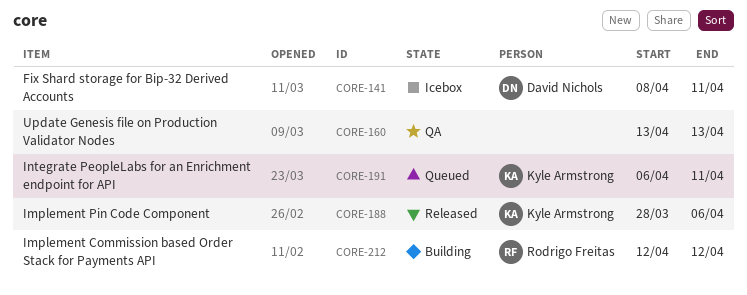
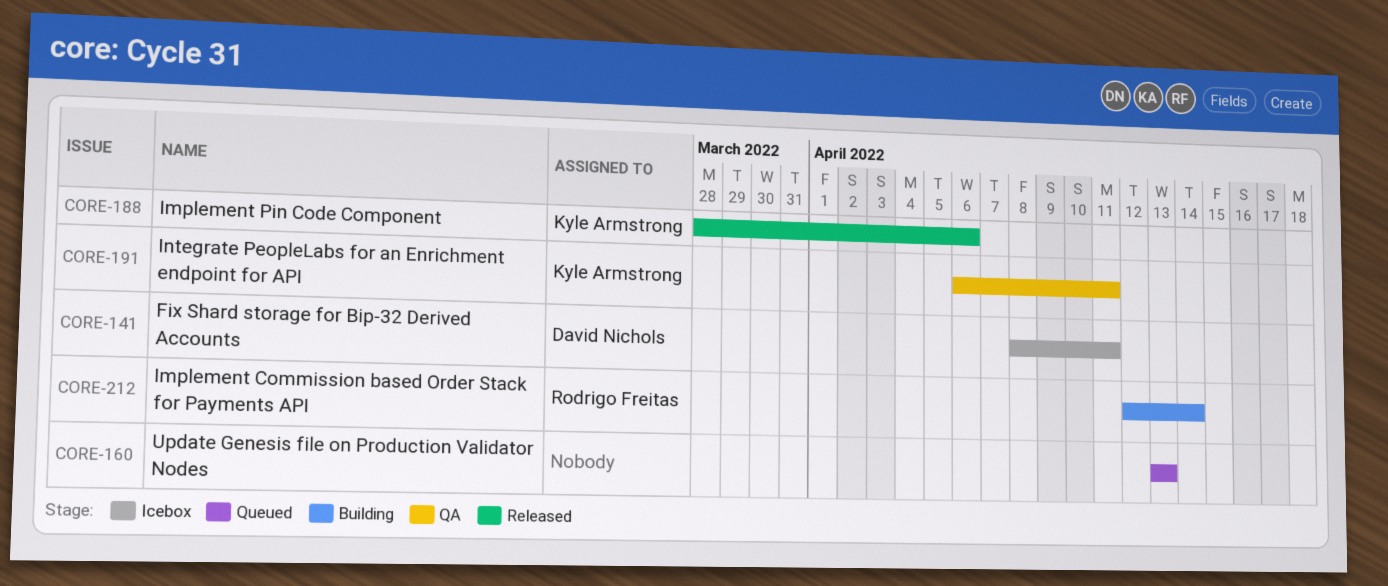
CORE-160, status: QA -> Queued
CORE-191, status: Queued -> QA
CORE-212, due: Apr 12 -> Apr 14

